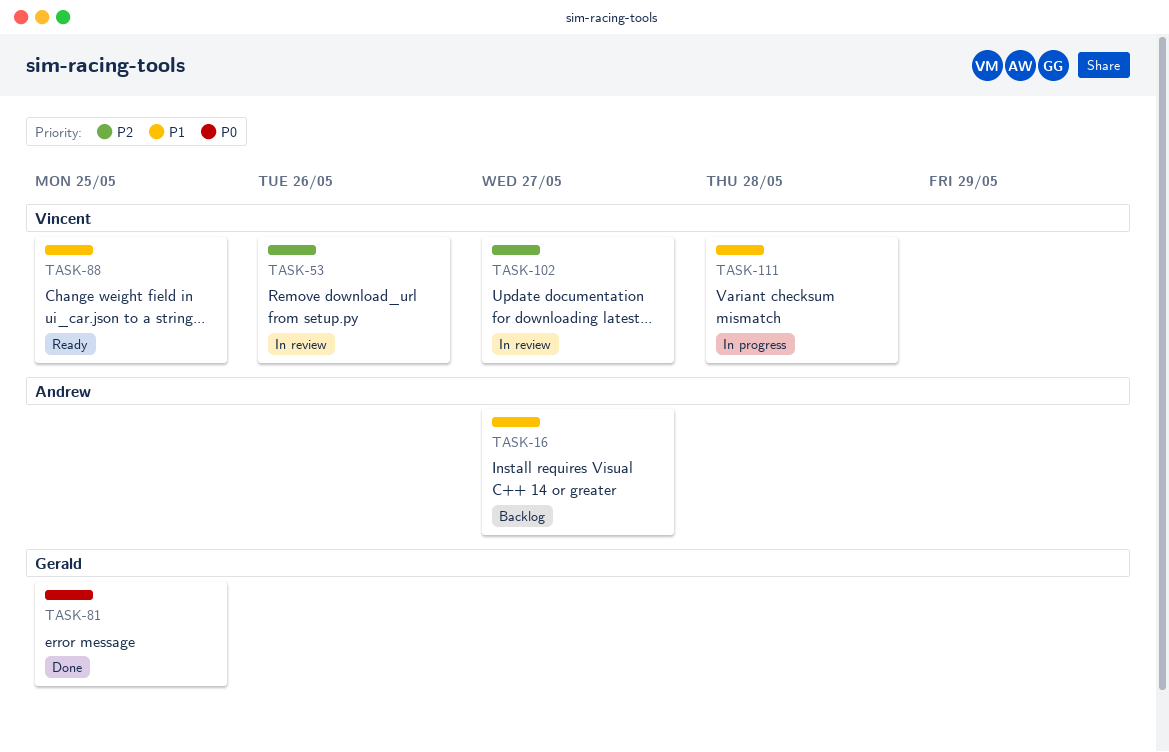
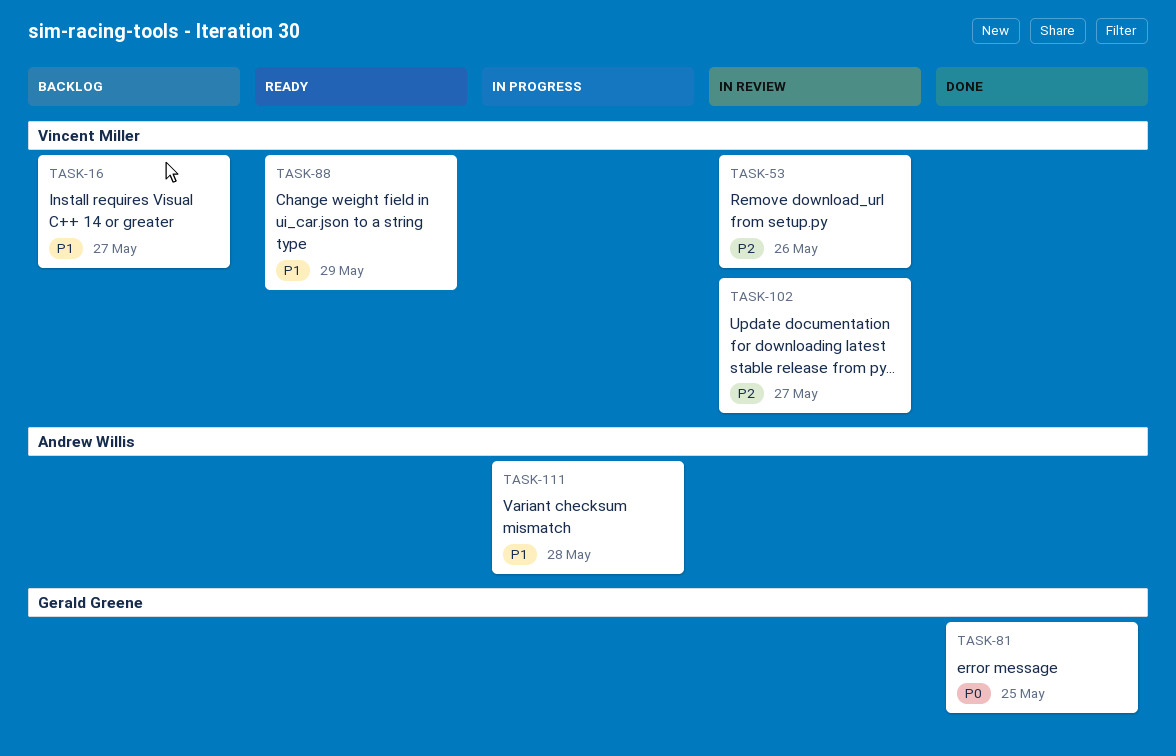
TASK-16, owner: Andrew Willis -> Vincent Miller
TASK-88, due: May 25 -> May 29
TASK-111, owner: Vincent Miller -> Andrew Willis

